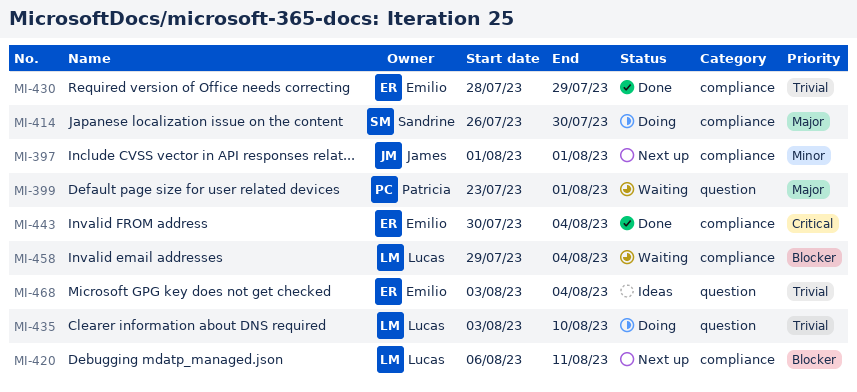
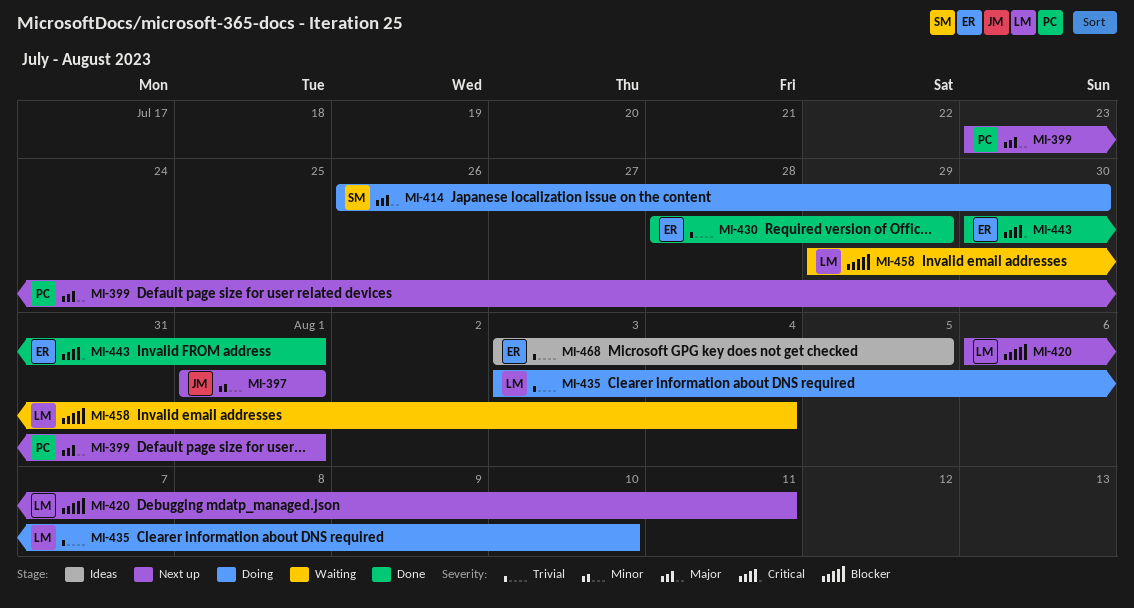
MI-399, status: Waiting -> Next up
MI-443, due: Aug 4 -> Aug 1
MI-468, due: Aug 4 -> Aug 5

